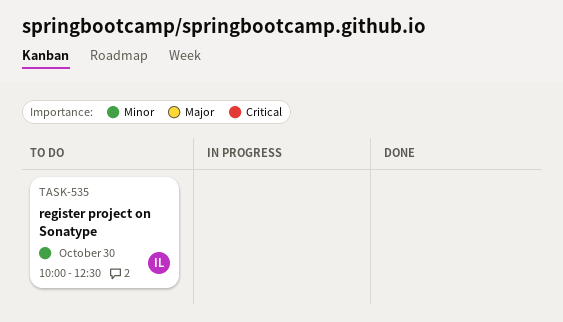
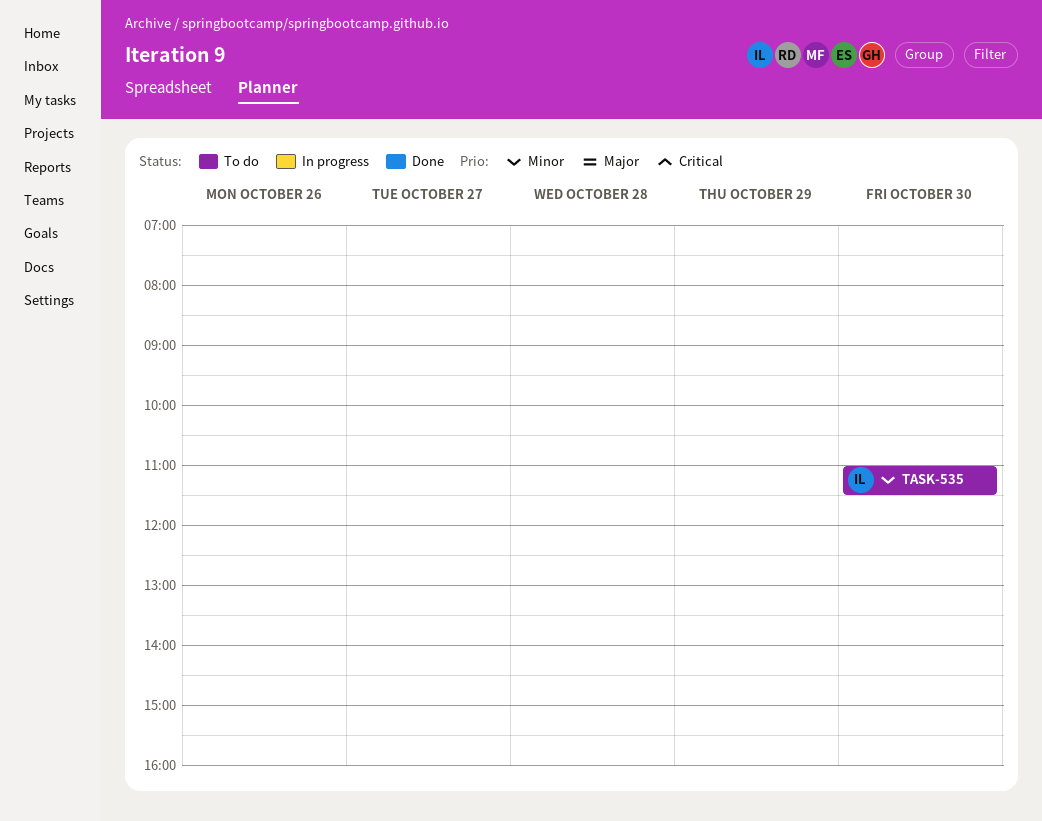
TASK-535, begins: 10:00 -> 11:00
TASK-535, ends: 12:30 -> 11:30

